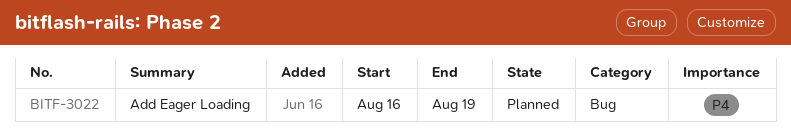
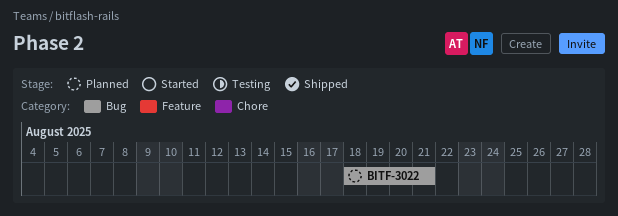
BITF-3022, start: Aug 16 -> Aug 18
BITF-3022, due: Aug 19 -> Aug 21

